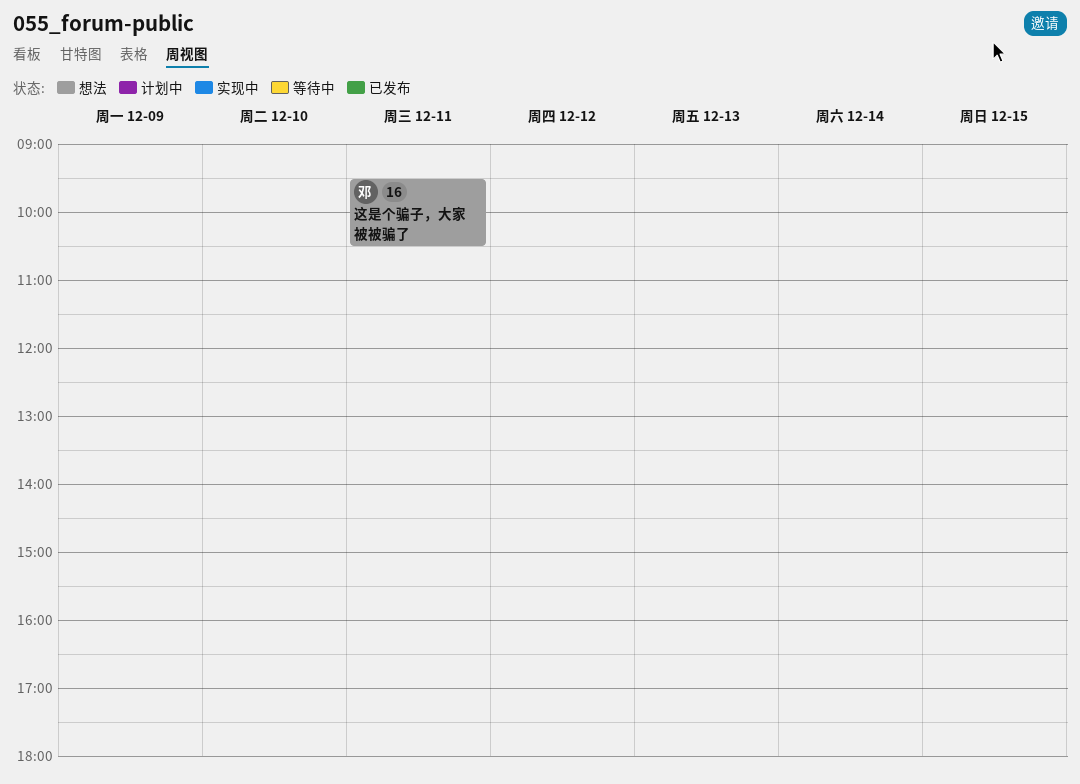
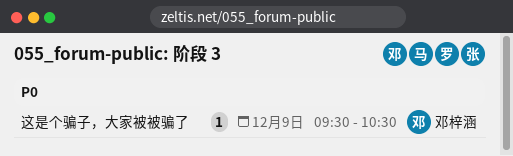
这是个骗子，大家被被骗了, estimate: 16 -> 1
这是个骗子，大家被被骗了, day: Dec 11 -> Dec 9

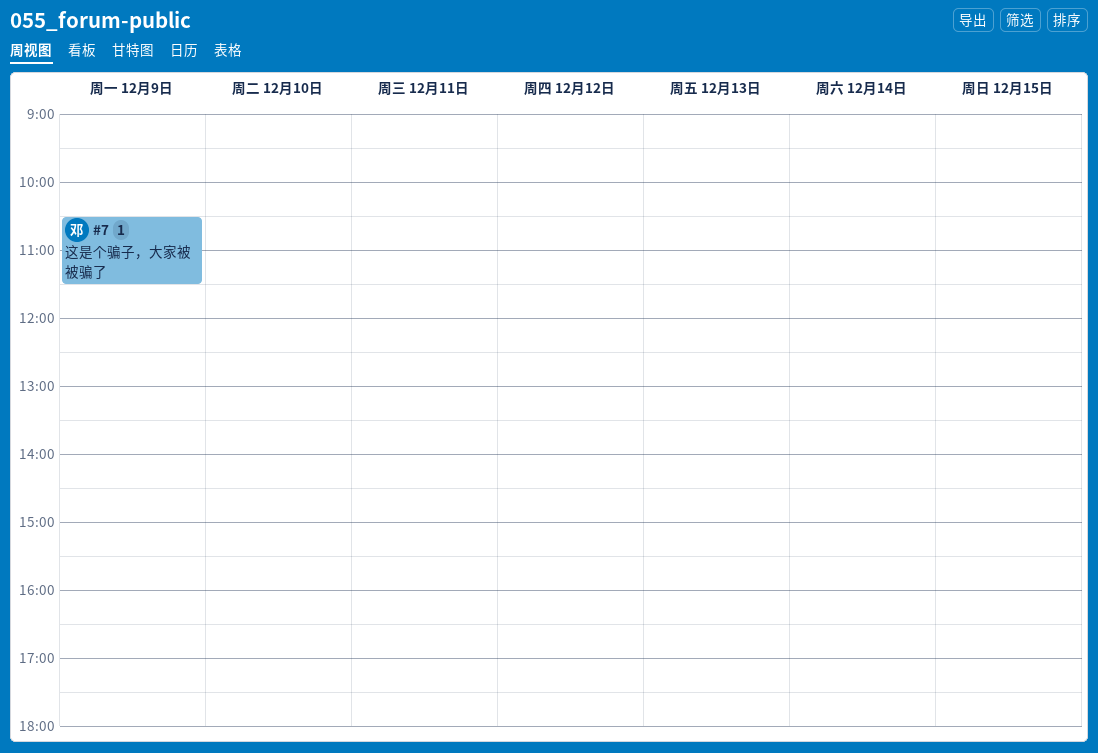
这是个骗子，大家被被骗了, begins: 09:30 -> 10:30
这是个骗子，大家被被骗了, ends: 10:30 -> 11:30

